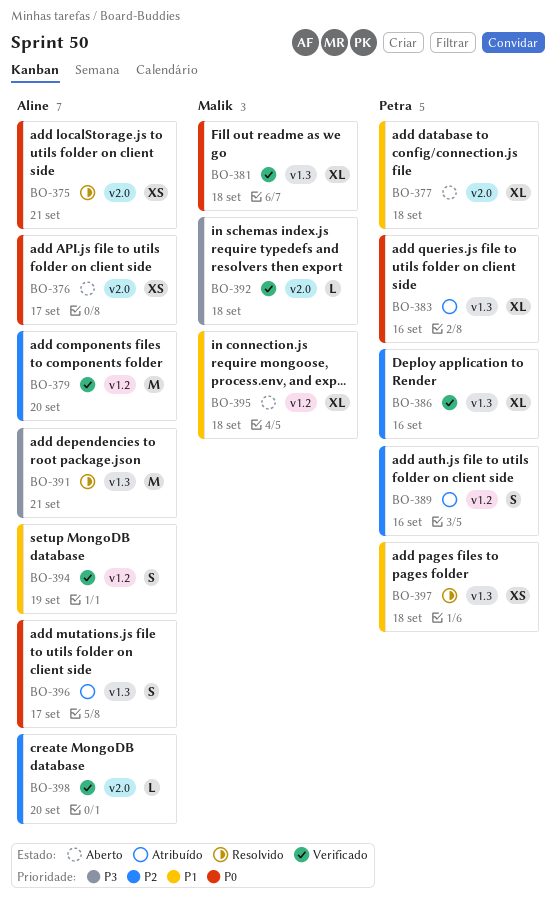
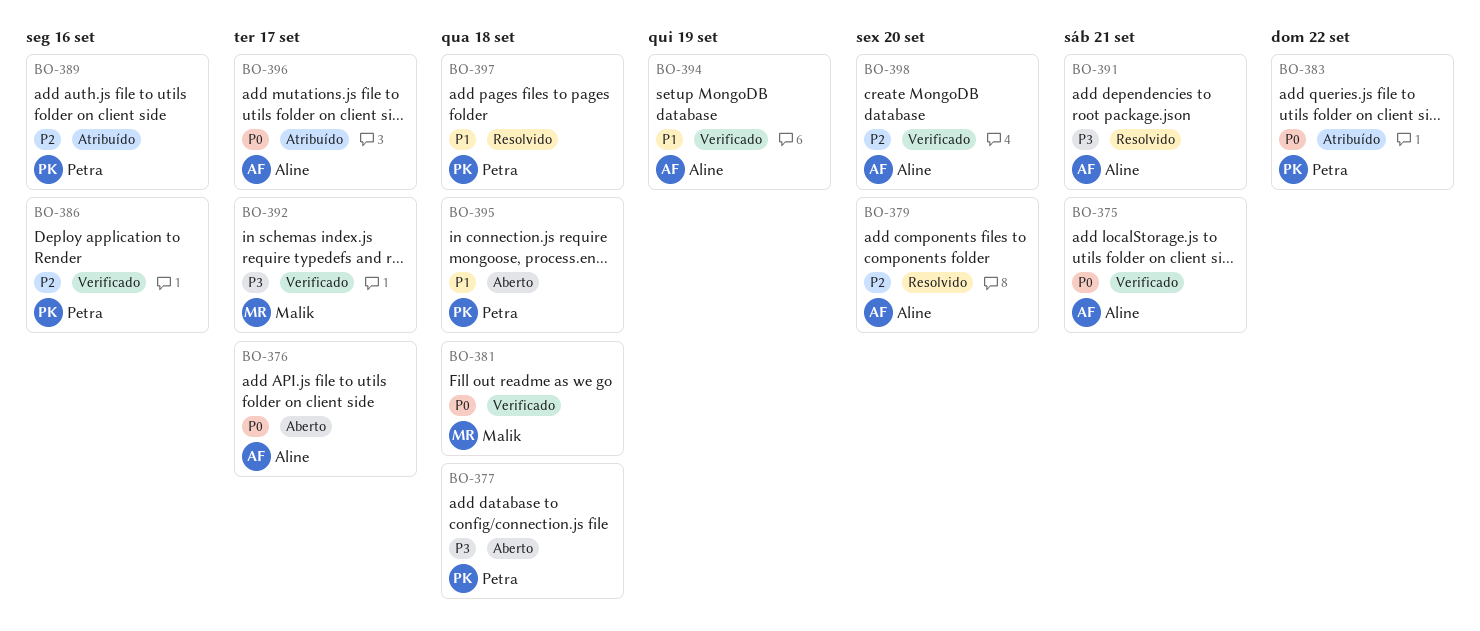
BO-375, status: Resolvido -> Verificado
BO-377, priority: P1 -> P3
BO-379, status: Verificado -> Resolvido
BO-383, due: Sep 16 -> Sep 22
BO-392, due: Sep 18 -> Sep 17
BO-395, owner: Malik -> Petra

